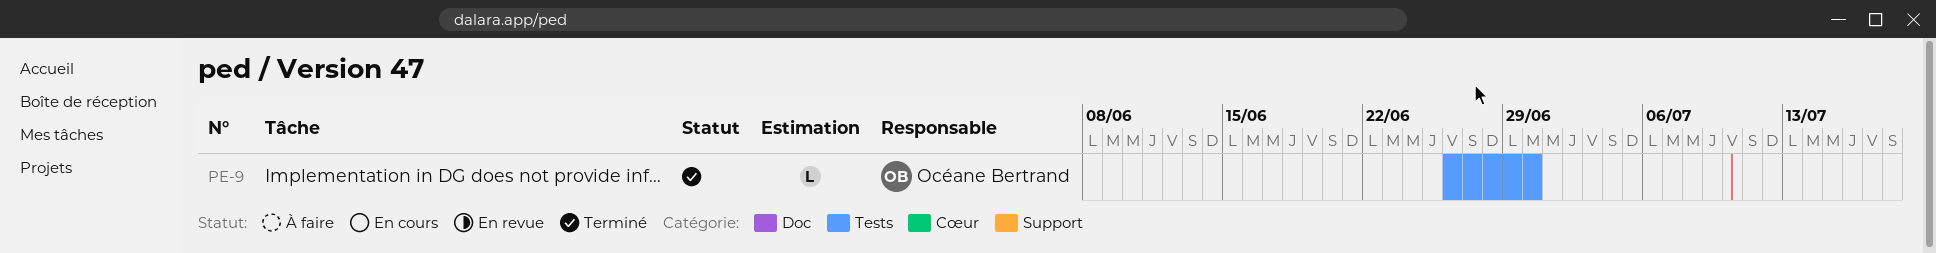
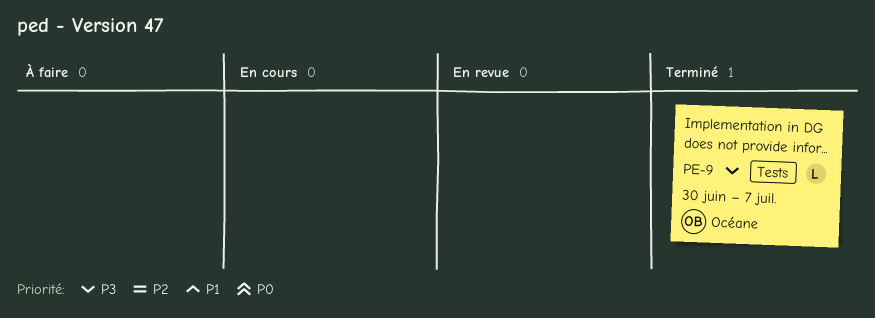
PE-9, start: Jun 26 -> Jun 30
PE-9, due: Jun 30 -> Jul 7

